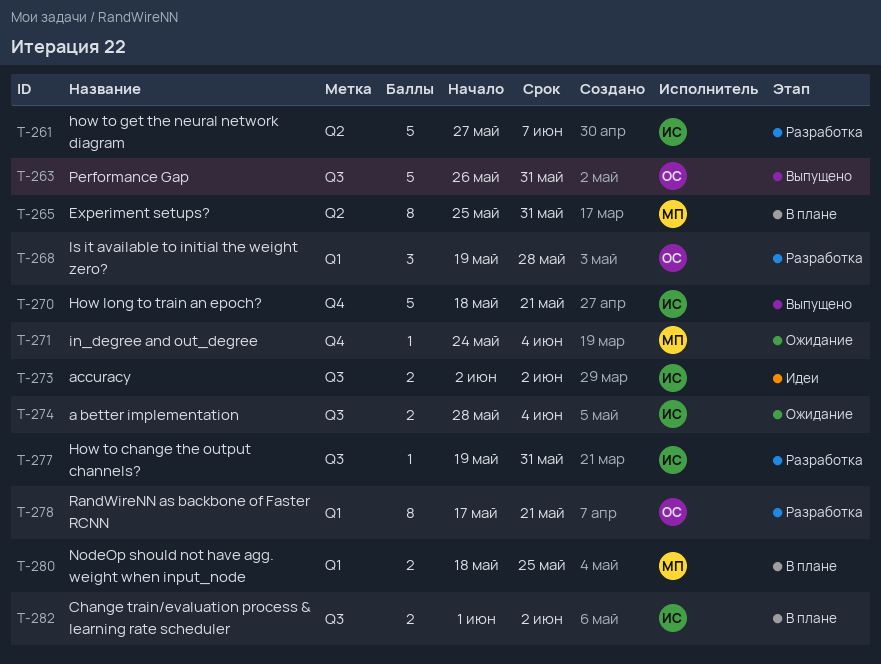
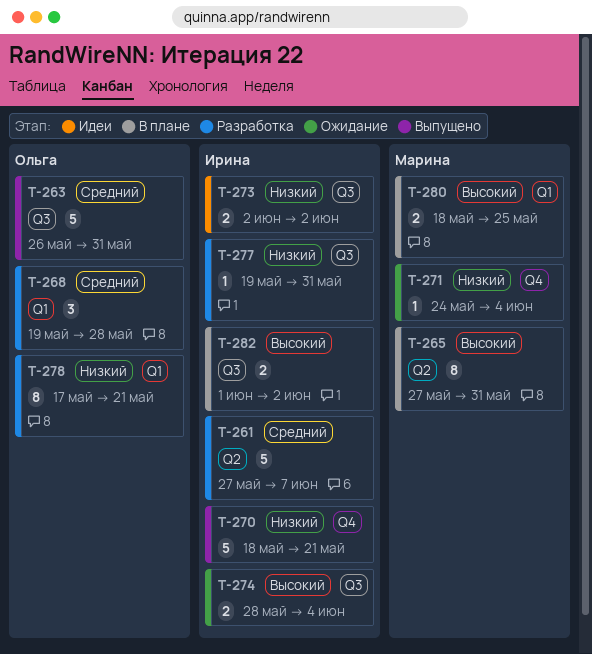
T-265, start: May 25 -> May 27

